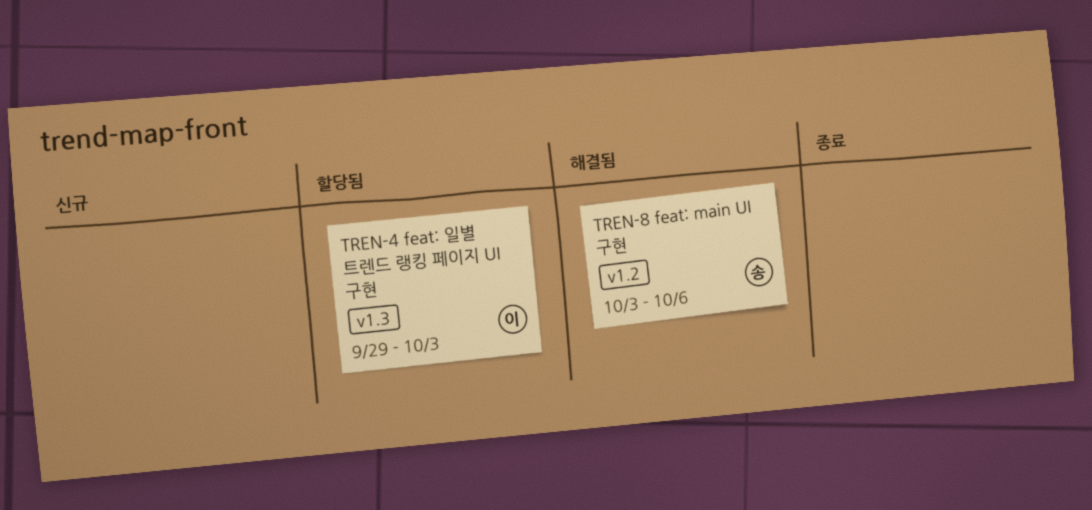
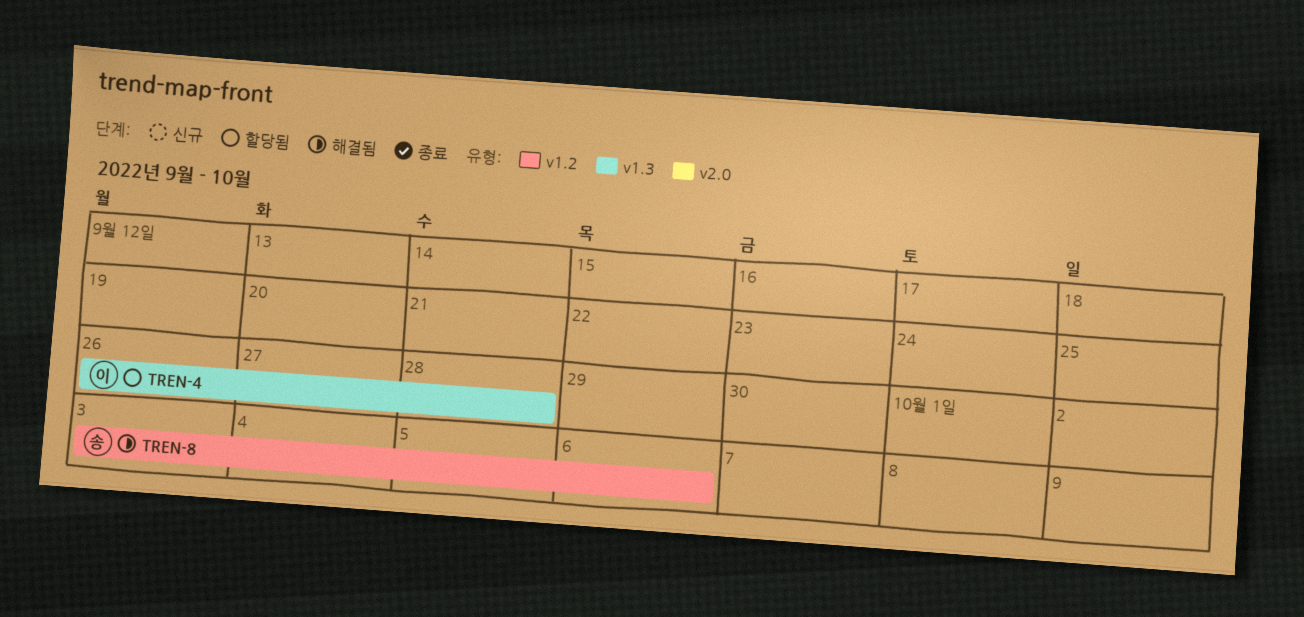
TREN-4, start: Sep 29 -> Sep 26
TREN-4, due: Oct 3 -> Sep 28

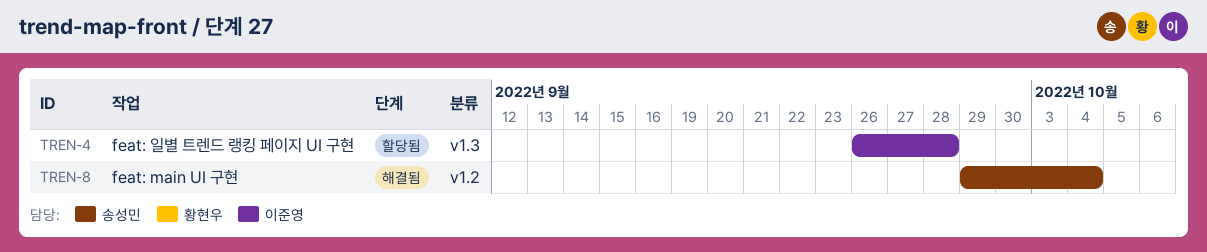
TREN-8, start: Oct 3 -> Sep 29
TREN-8, due: Oct 6 -> Oct 4

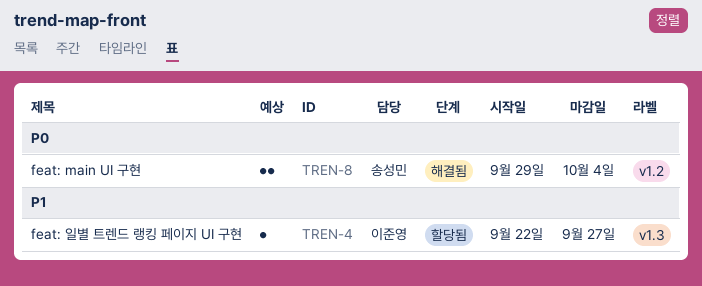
TREN-4, start: Sep 26 -> Sep 22
TREN-4, due: Sep 28 -> Sep 27

